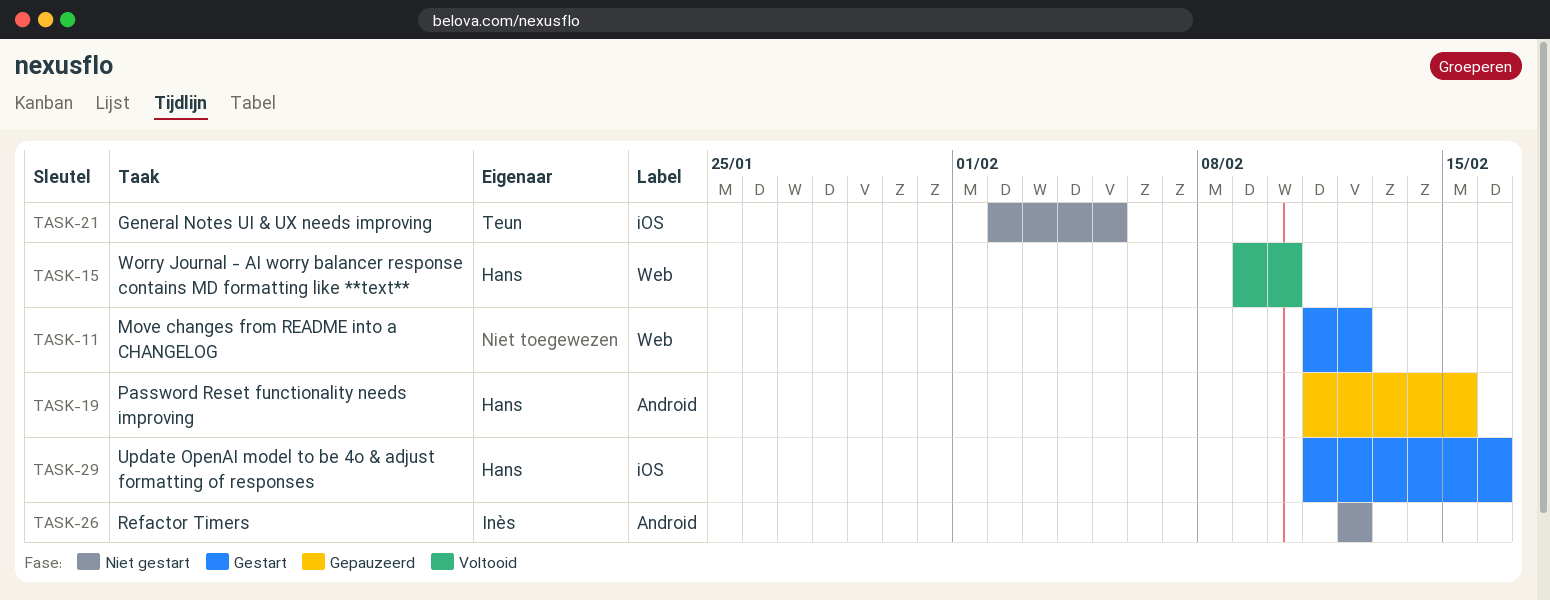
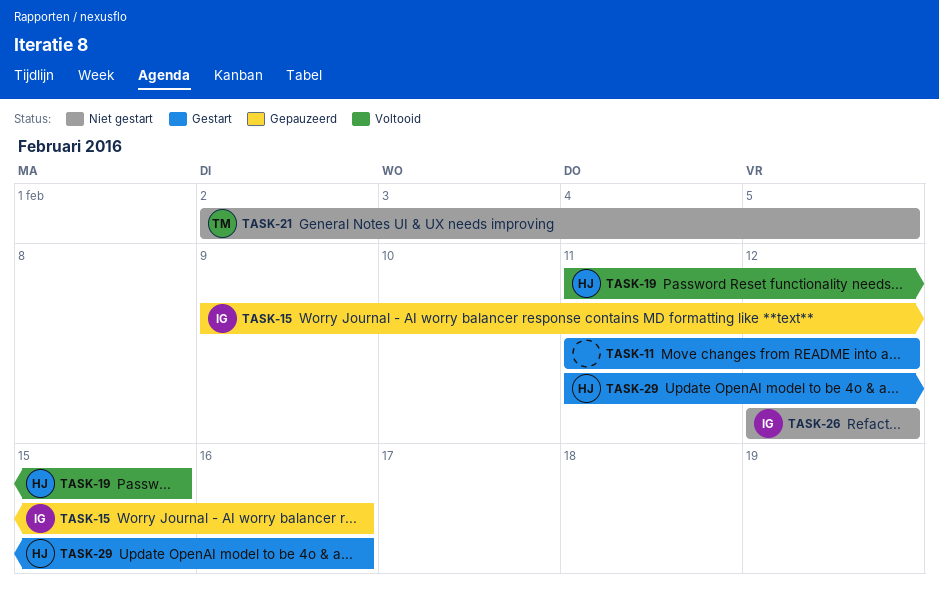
TASK-15, status: Voltooid -> Gepauzeerd
TASK-15, owner: Hans -> Inès
TASK-15, due: Feb 10 -> Feb 16
TASK-19, status: Gepauzeerd -> Voltooid

